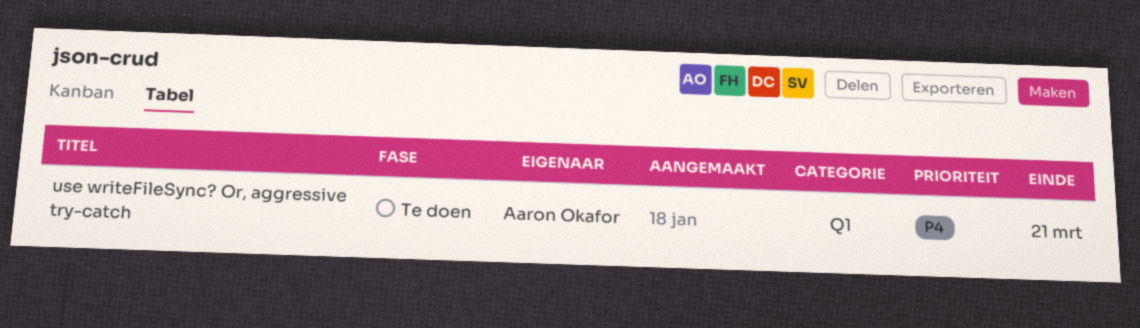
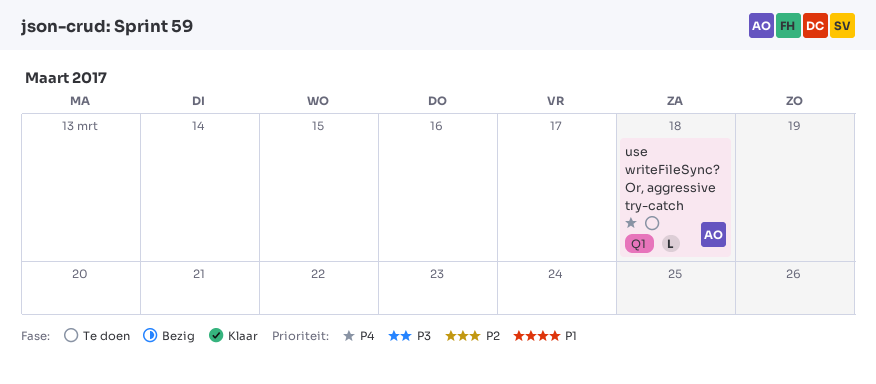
use writeFileSync? Or, aggressive try-catch, due: Mar 21 -> Mar 18

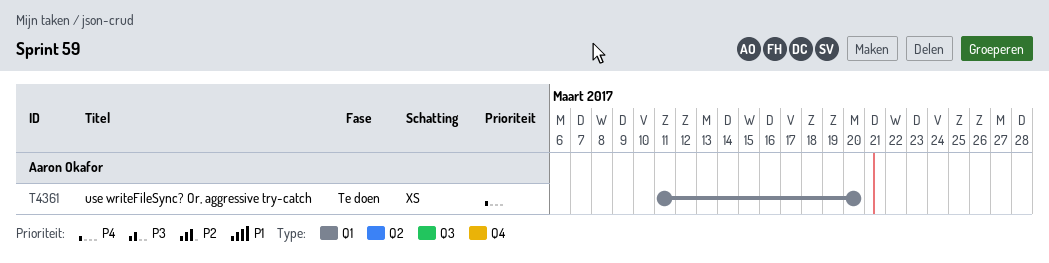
use writeFileSync? Or, aggressive try-catch, estimate: L -> XS
use writeFileSync? Or, aggressive try-catch, due: Mar 18 -> Mar 20

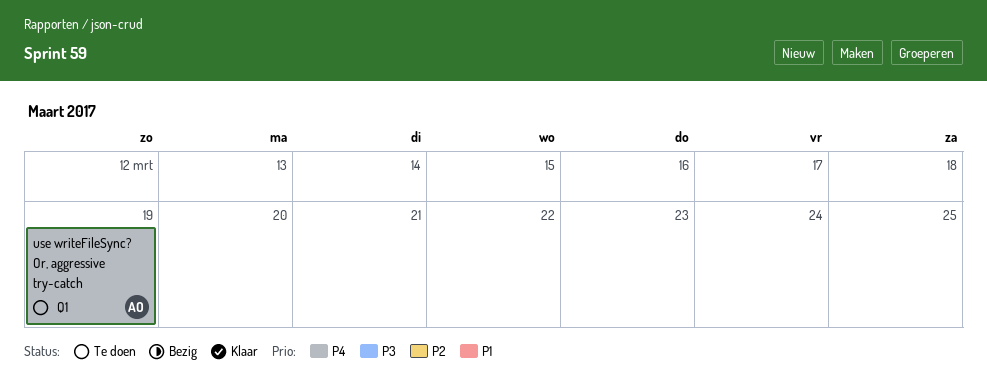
use writeFileSync? Or, aggressive try-catch, due: Mar 20 -> Mar 19

